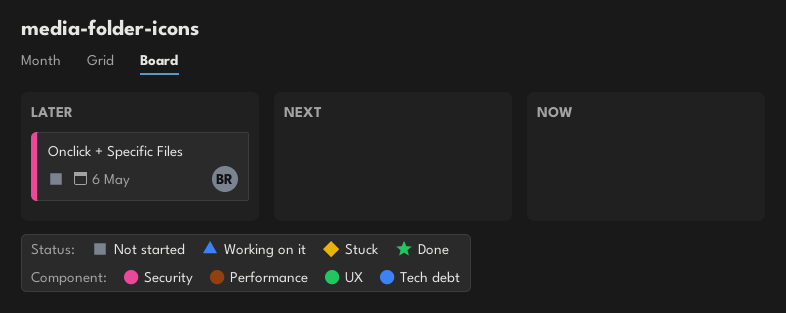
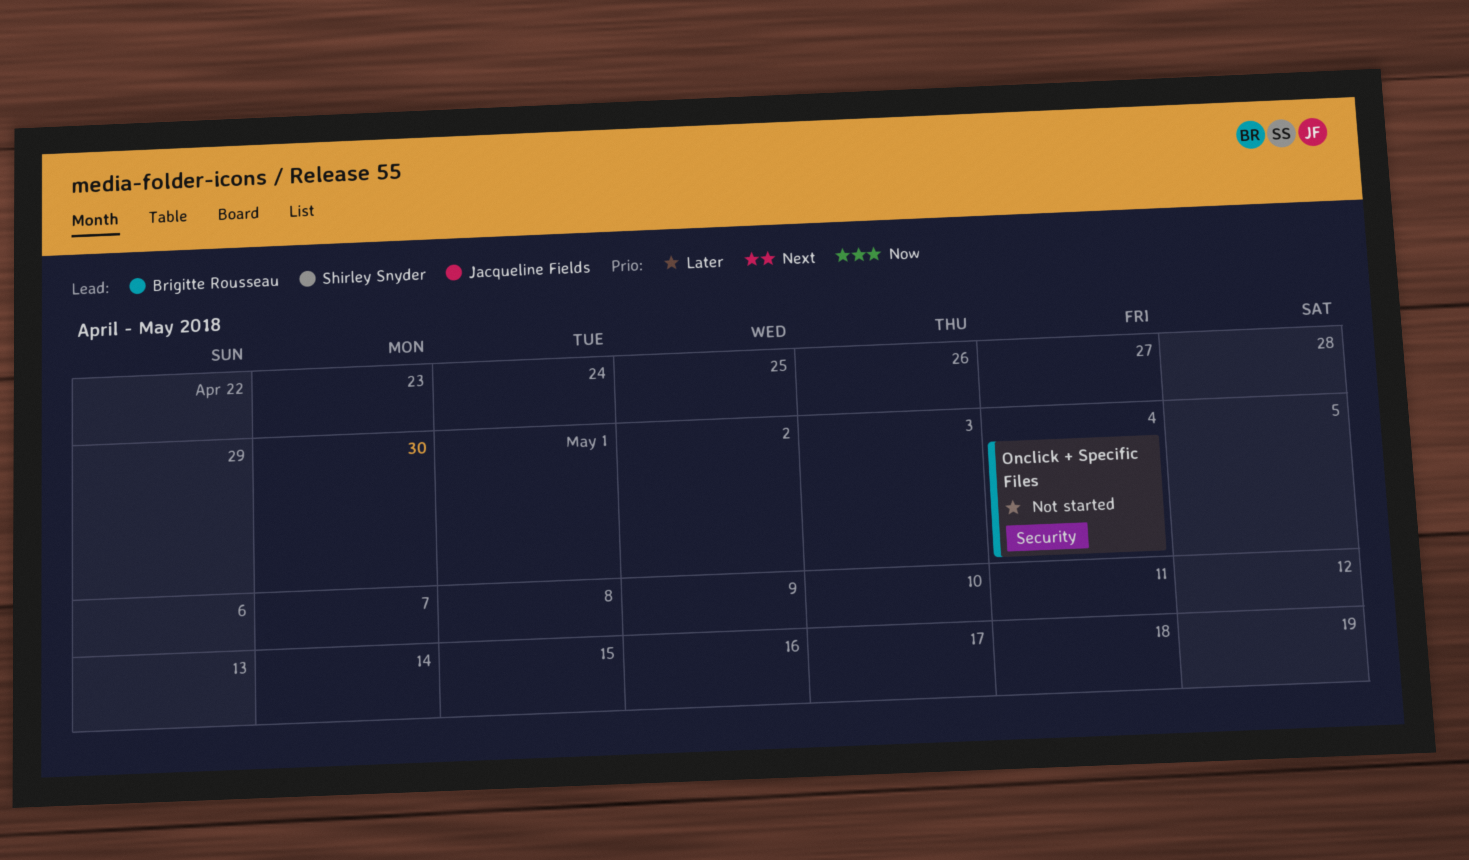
Onclick + Specific Files, due: May 6 -> May 4

